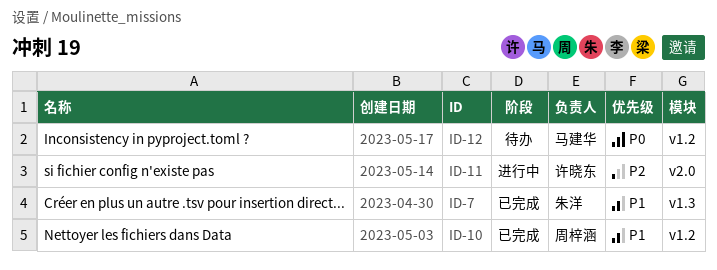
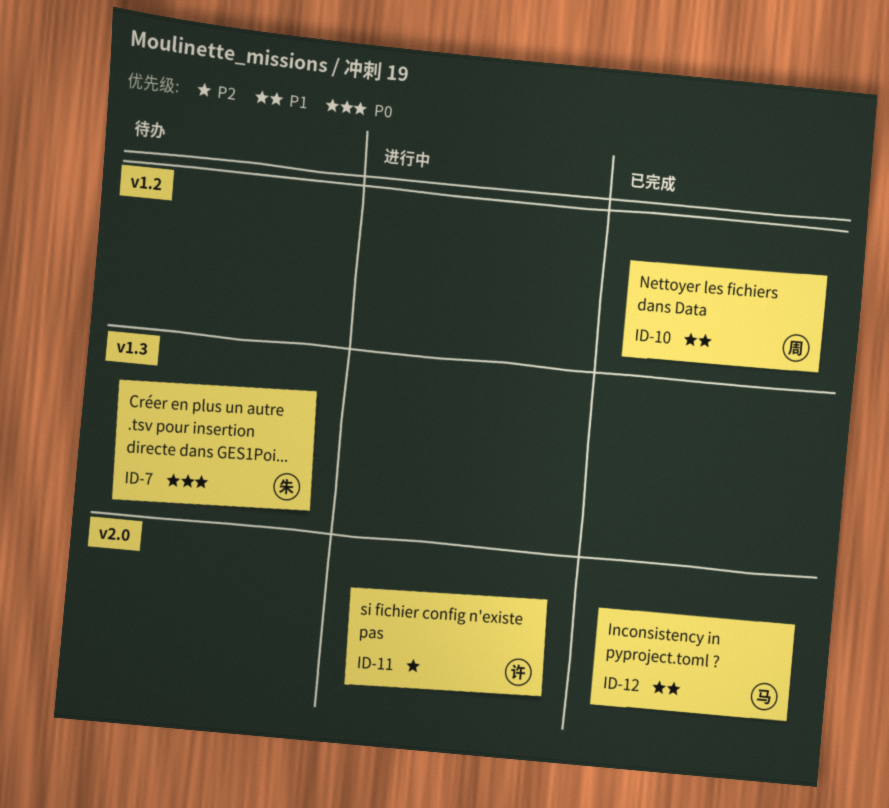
ID-7, status: 已完成 -> 待办
ID-7, priority: P1 -> P0
ID-12, status: 待办 -> 已完成
ID-12, priority: P0 -> P1
ID-12, label: v1.2 -> v2.0

